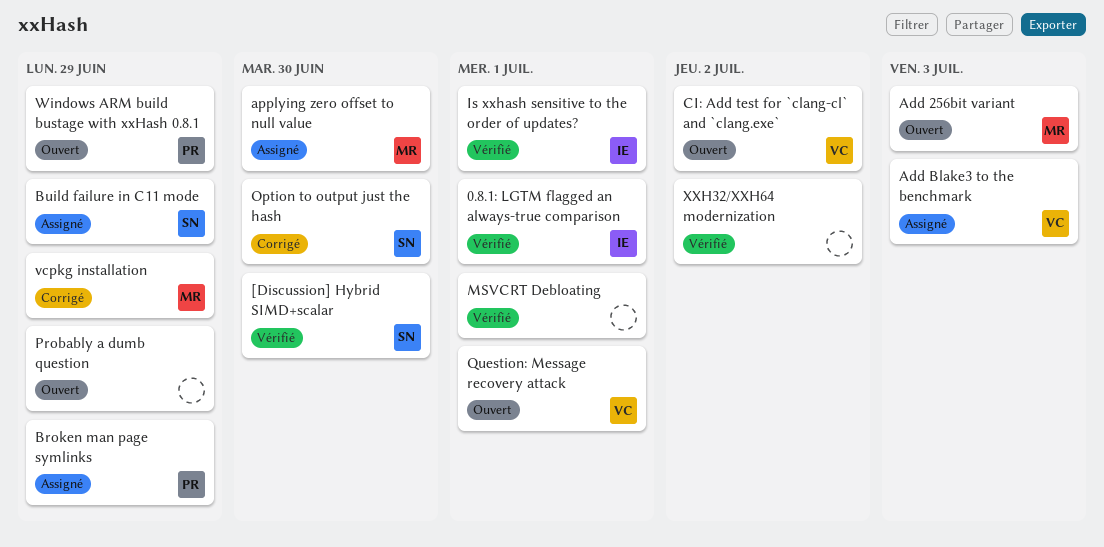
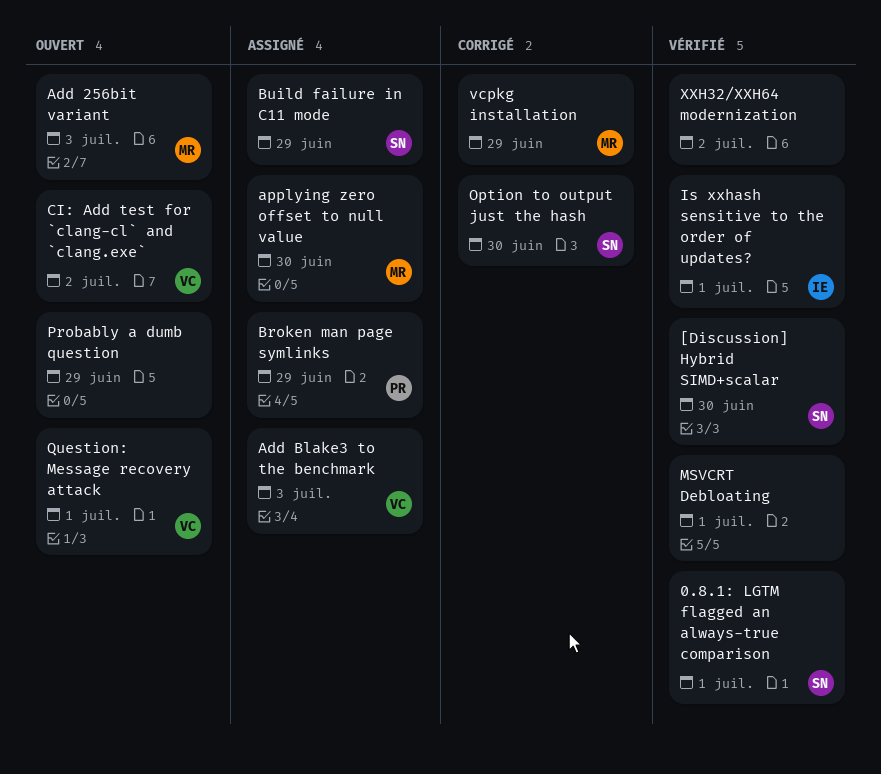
0.8.1: LGTM flagged an always-true comparison, owner: IE -> SN
Windows ARM build bustage with xxHash 0.8.1: present -> none

